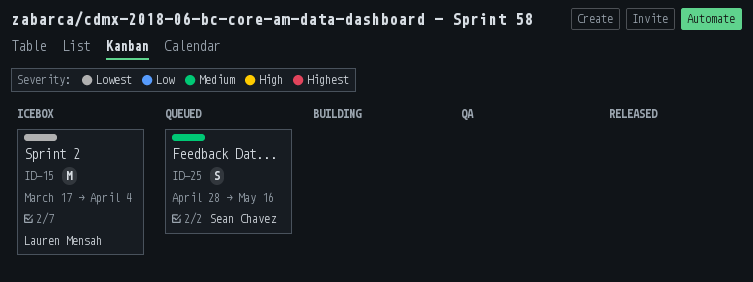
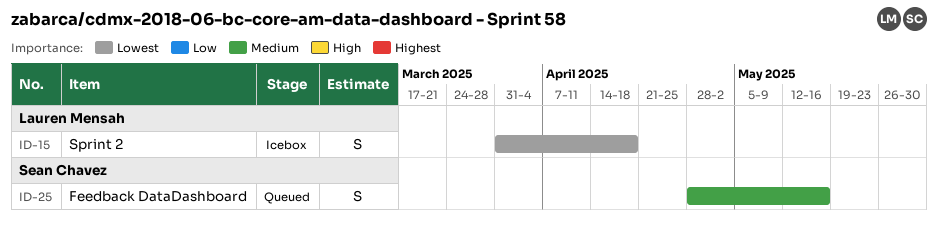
ID-15, estimate: M -> S
ID-15, start: Mar 17 -> Mar 31
ID-15, due: Apr 4 -> Apr 18

